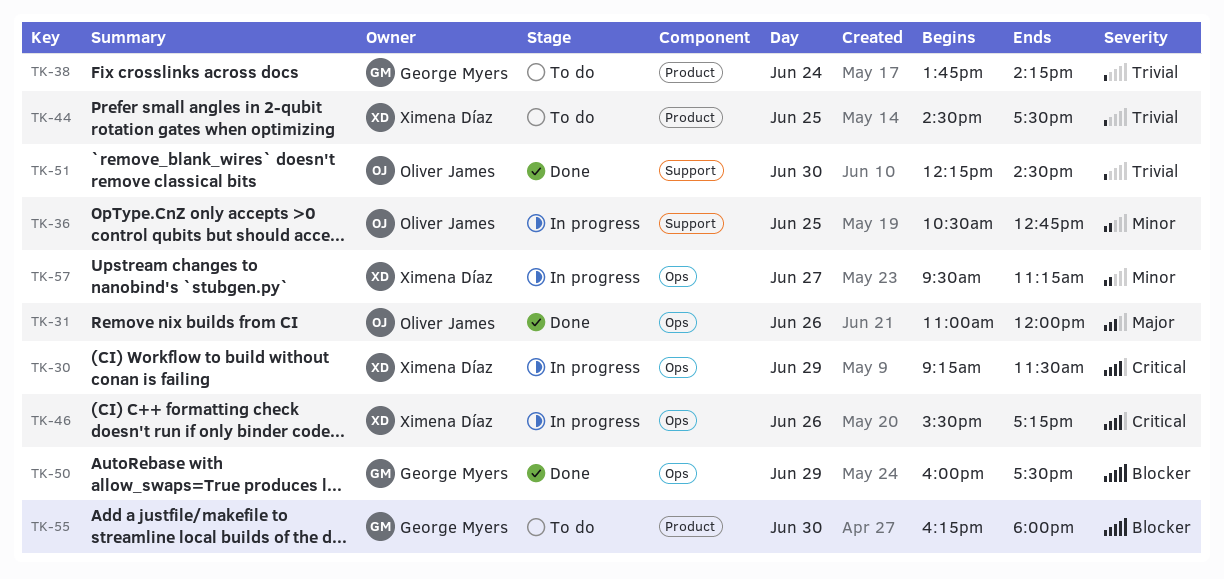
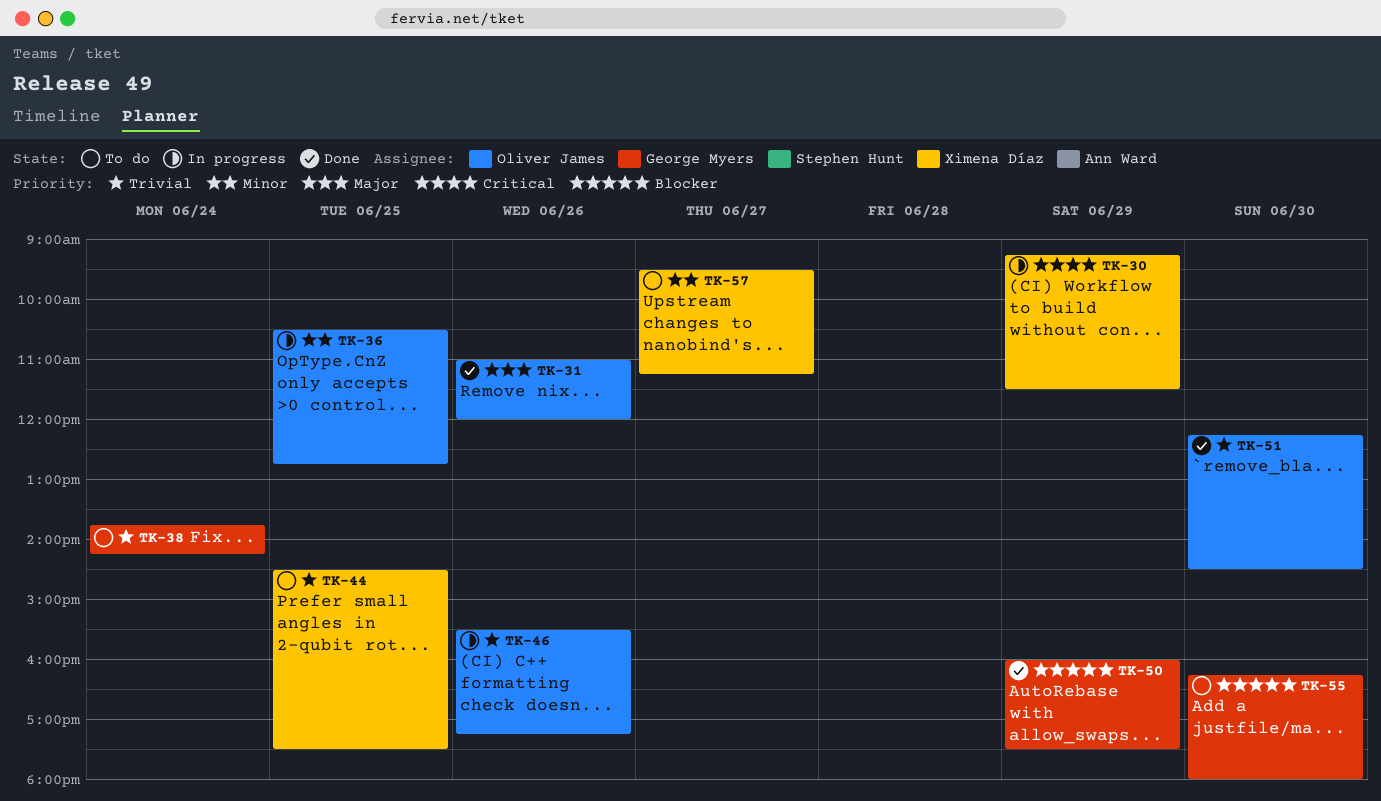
TK-46, owner: Ximena Díaz -> Oliver James
TK-46, priority: Critical -> Trivial
TK-57, status: In progress -> To do

